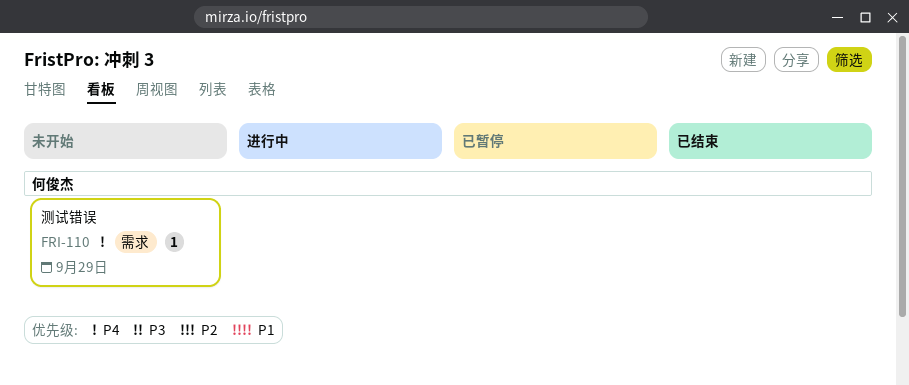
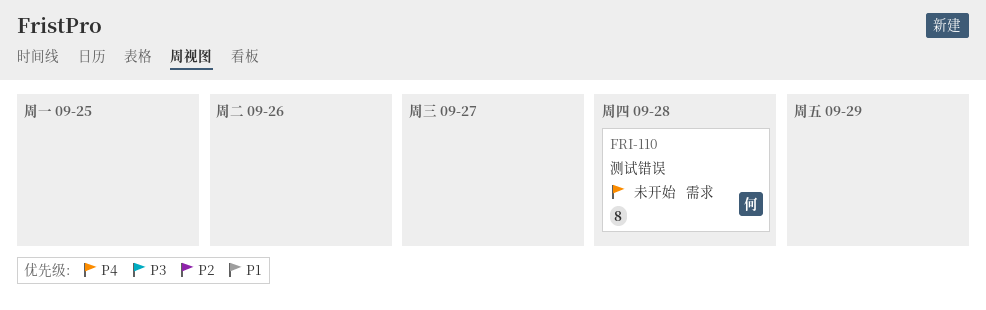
FRI-110, estimate: 1 -> 8
FRI-110, due: Sep 29 -> Sep 28

